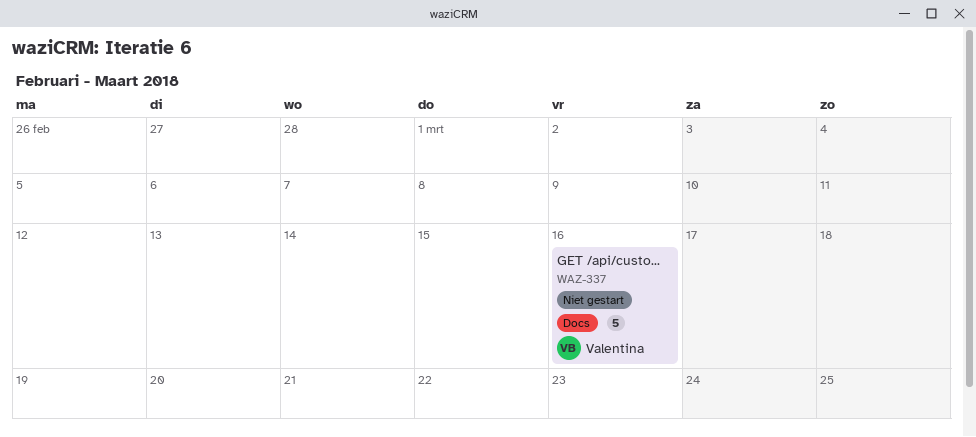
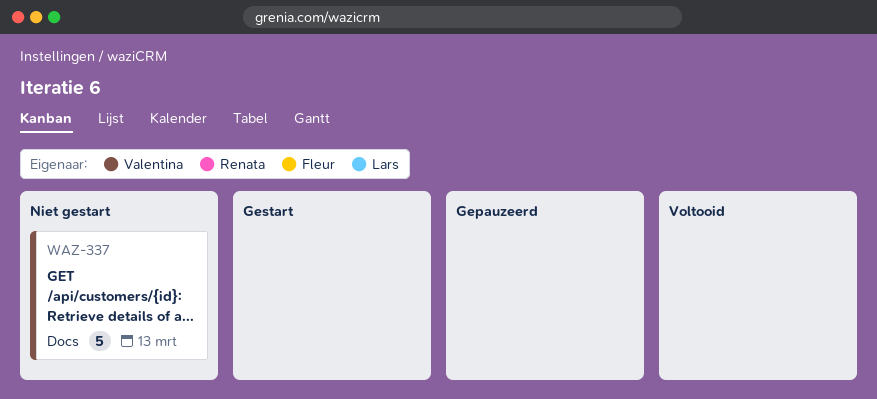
WAZ-337, due: Mar 16 -> Mar 13

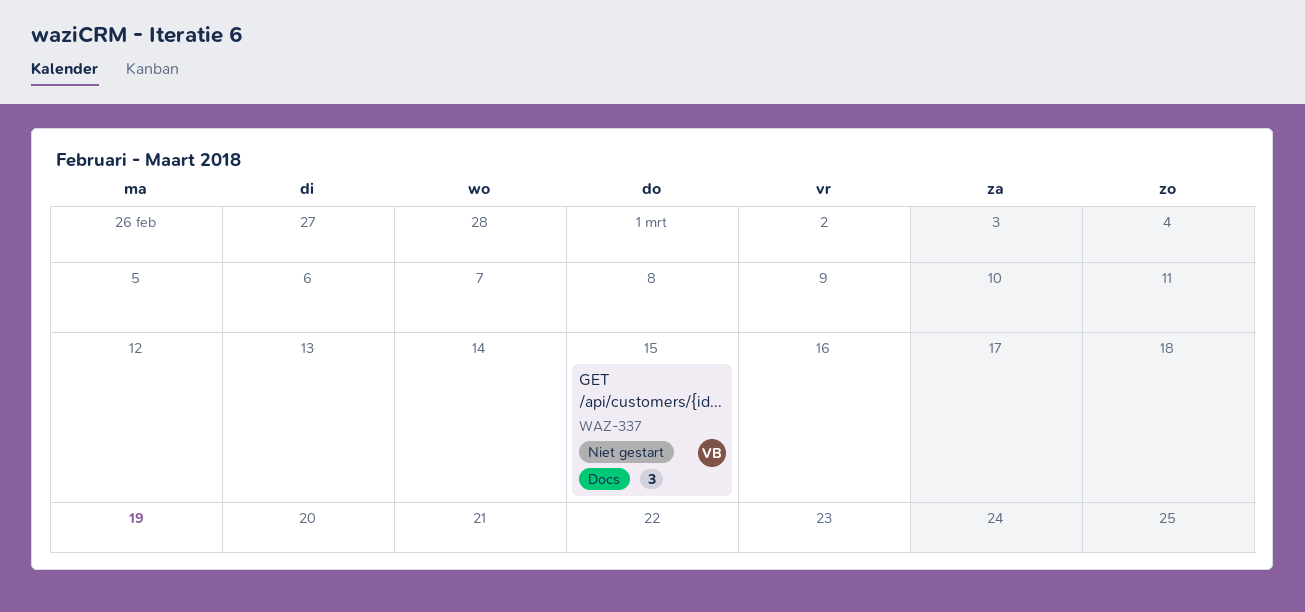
WAZ-337, estimate: 5 -> 3
WAZ-337, due: Mar 13 -> Mar 15

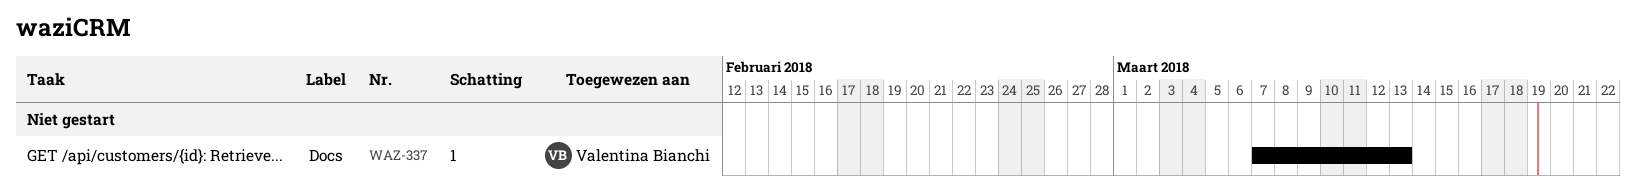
WAZ-337, estimate: 3 -> 1
WAZ-337, due: Mar 15 -> Mar 13

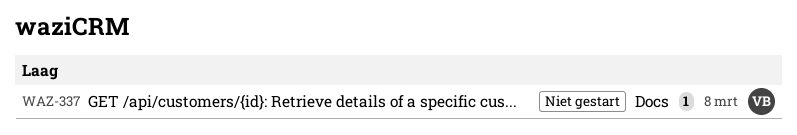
WAZ-337, due: Mar 13 -> Mar 8

